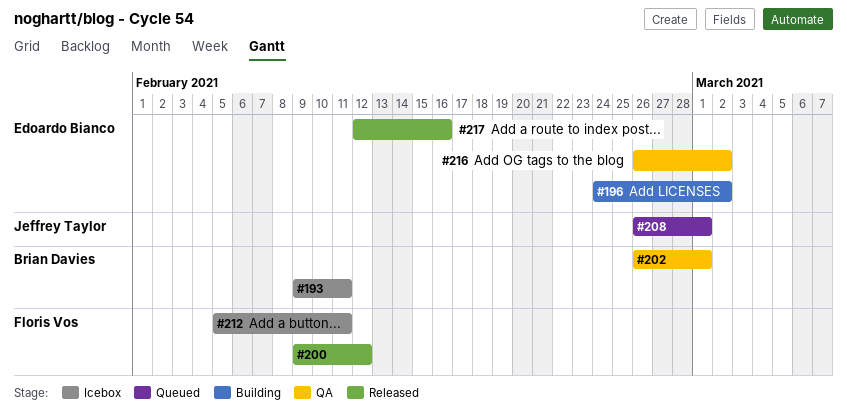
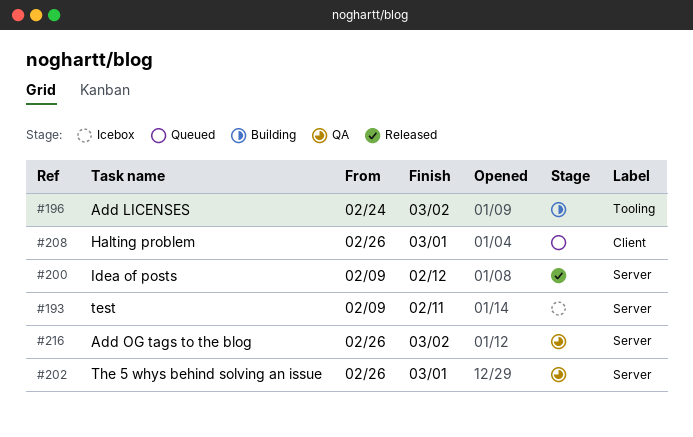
#212: present -> none
#217: present -> none

